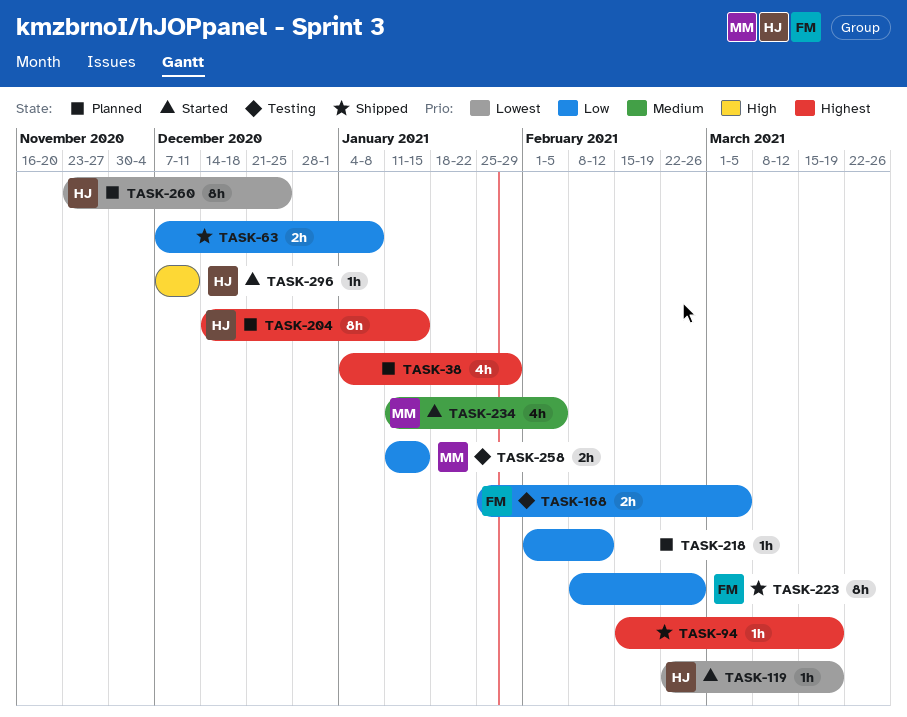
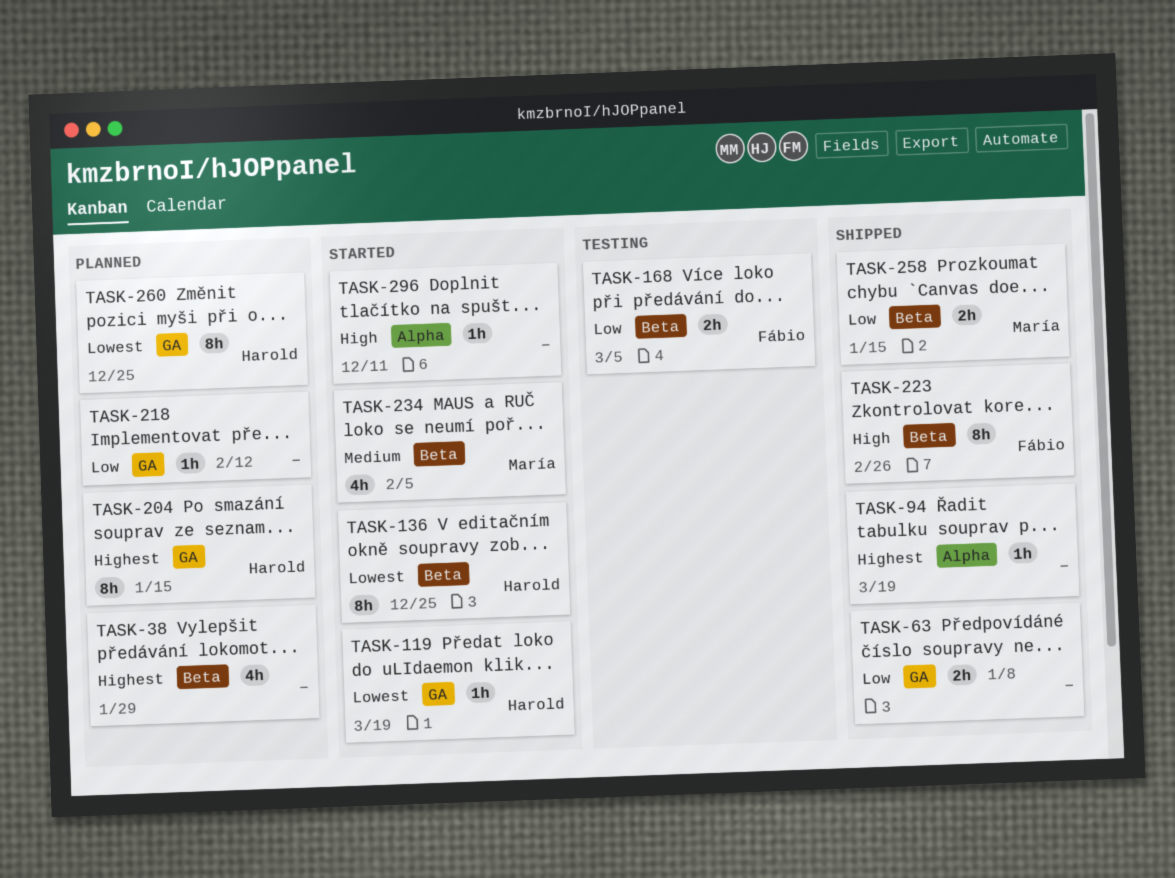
TASK-136: none -> present
TASK-223, priority: Low -> High
TASK-258, status: Testing -> Shipped
TASK-296, owner: Harold -> none

